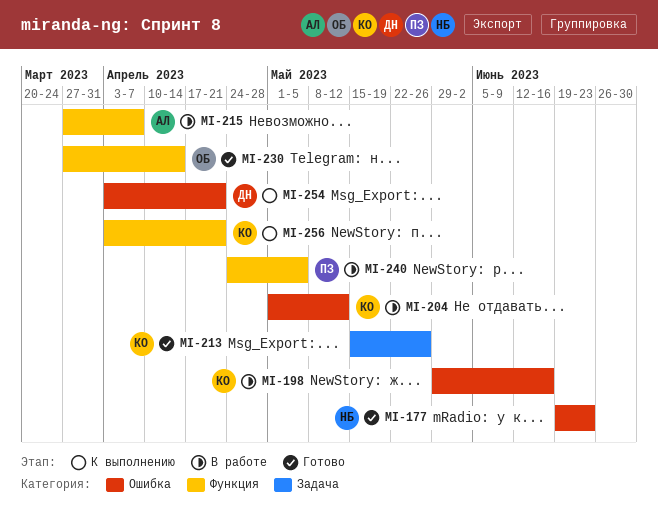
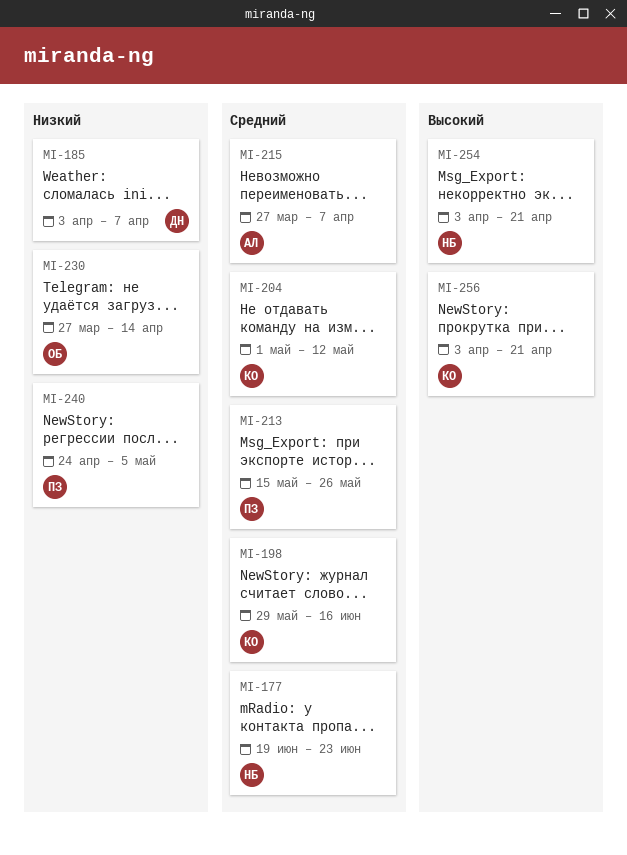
MI-185: none -> present
MI-213, owner: КО -> ПЗ
MI-254, owner: ДН -> НБ

